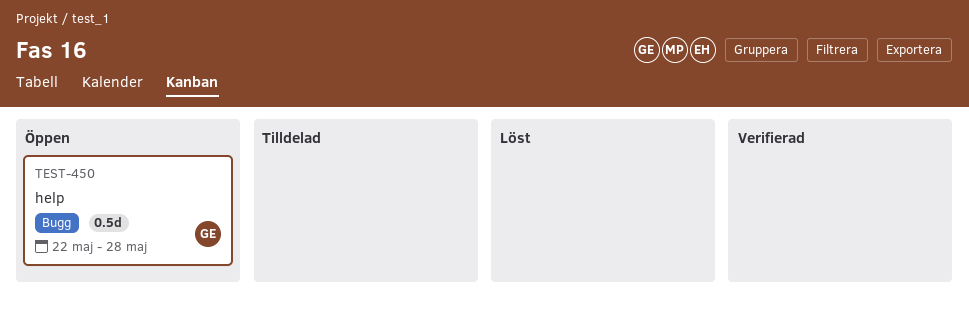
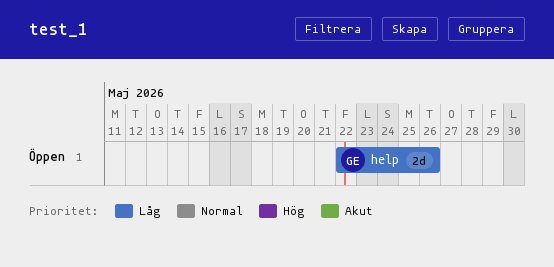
help, estimate: 0.5d -> 2d
help, due: May 28 -> May 26

